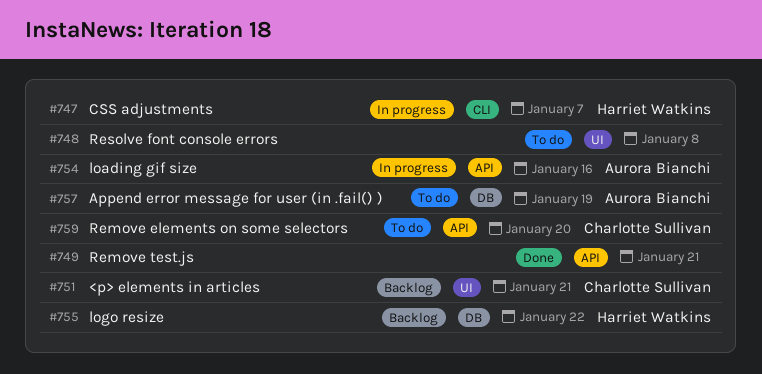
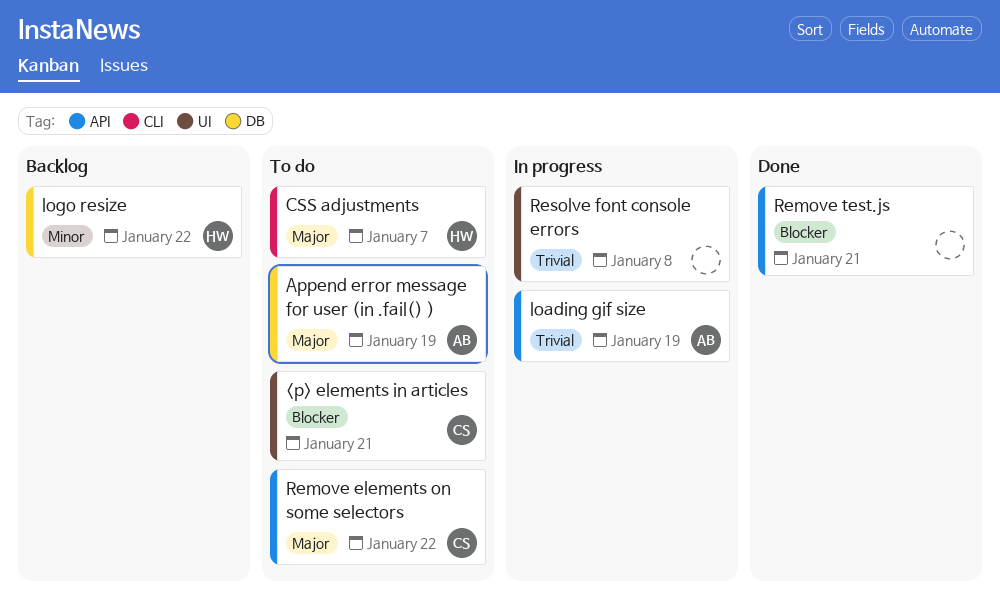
<p> elements in articles, status: Backlog -> To do
CSS adjustments, status: In progress -> To do
loading gif size, due: Jan 16 -> Jan 19
Remove elements on some selectors, due: Jan 20 -> Jan 22
Resolve font console errors, status: To do -> In progress

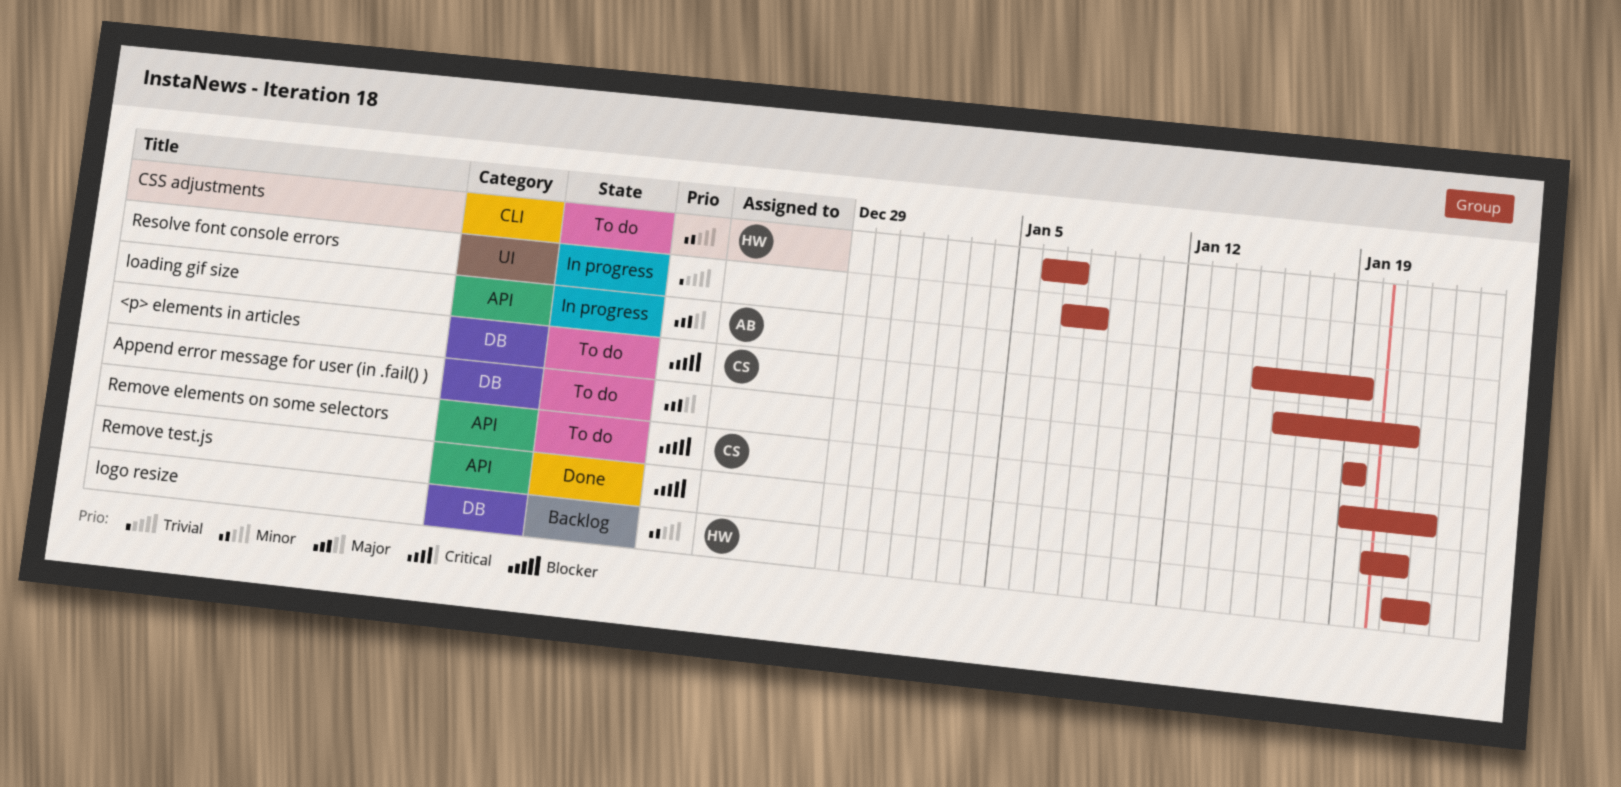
<p> elements in articles, label: UI -> DB
Append error message for user (in .fail() ), owner: AB -> none
CSS adjustments, priority: Major -> Minor
loading gif size, priority: Trivial -> Major
Remove elements on some selectors, priority: Major -> Blocker

